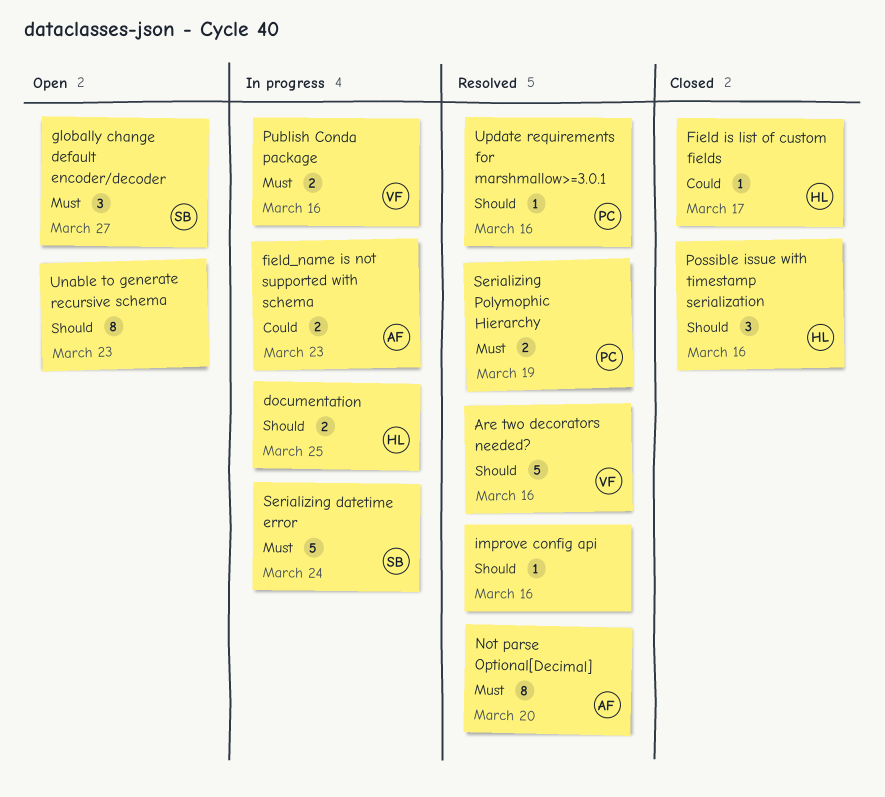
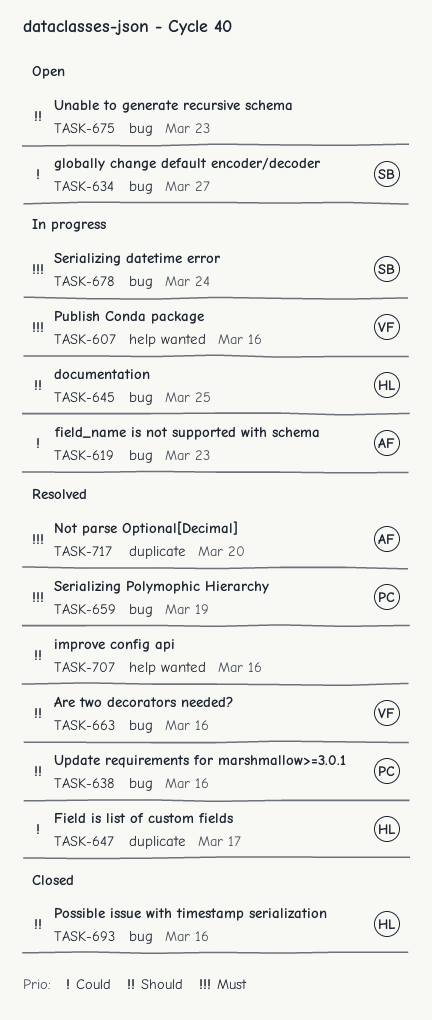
Field is list of custom fields, status: Closed -> Resolved
globally change default encoder/decoder, priority: Must -> Could

